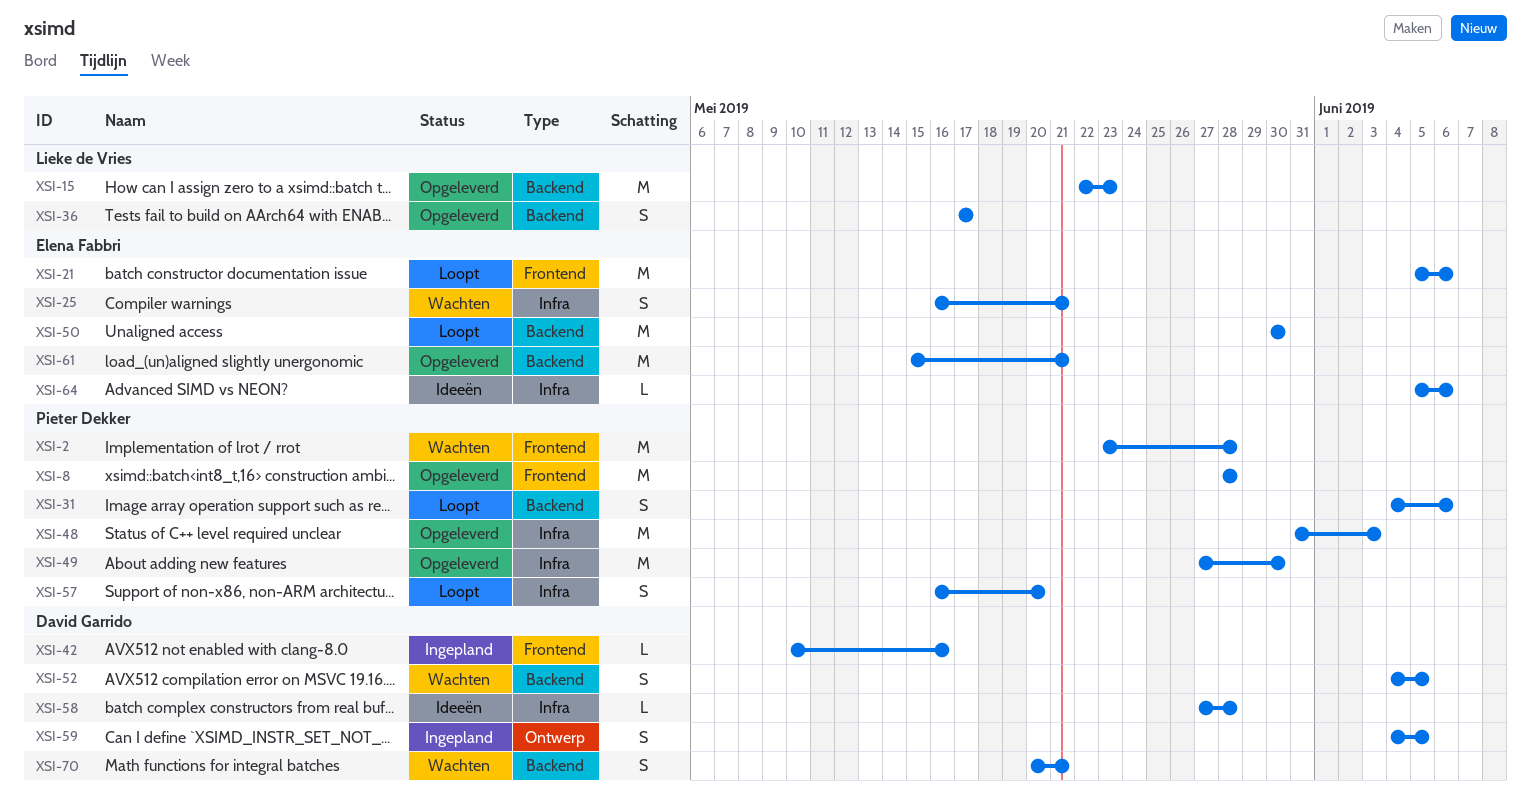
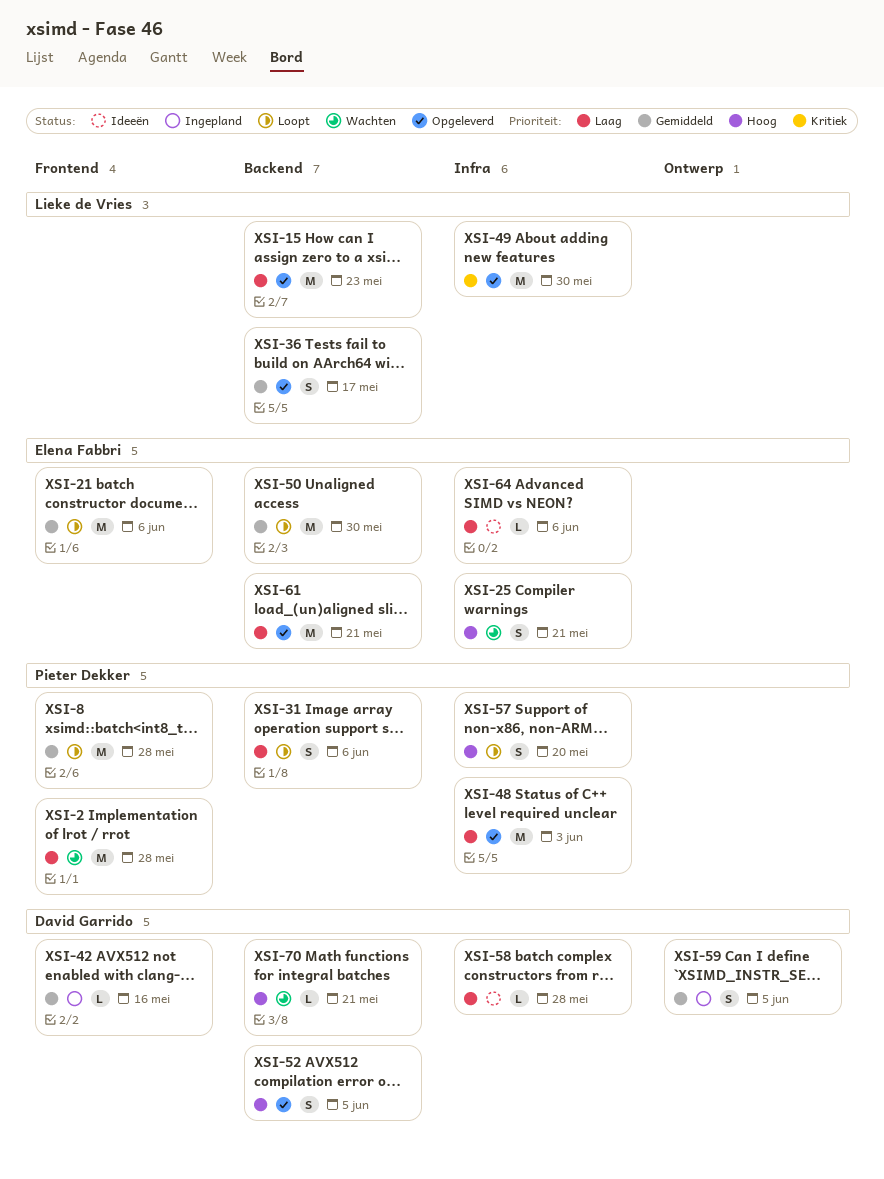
XSI-8, status: Opgeleverd -> Loopt
XSI-49, owner: Pieter Dekker -> Lieke de Vries
XSI-52, status: Wachten -> Opgeleverd
XSI-70, estimate: S -> L

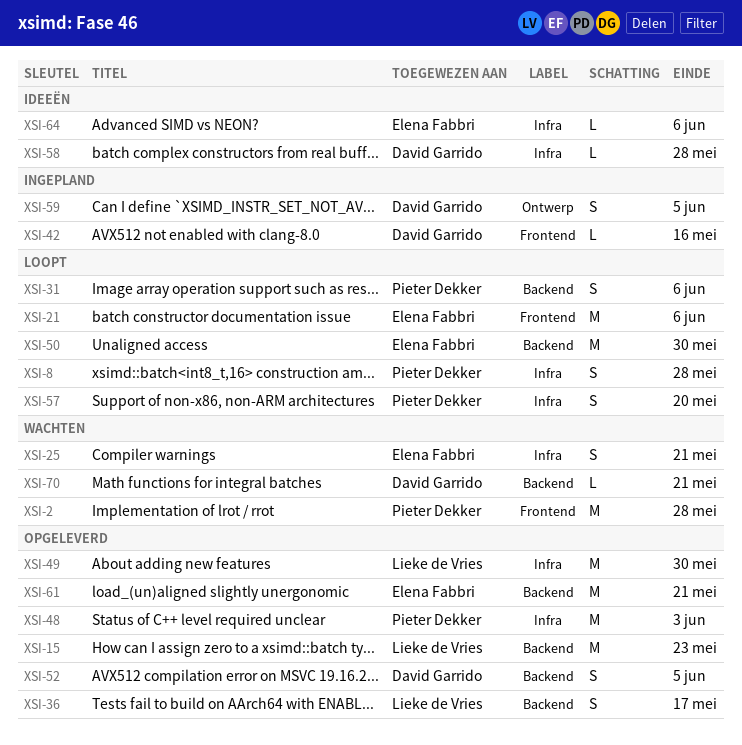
XSI-8, label: Frontend -> Infra
XSI-8, estimate: M -> S

